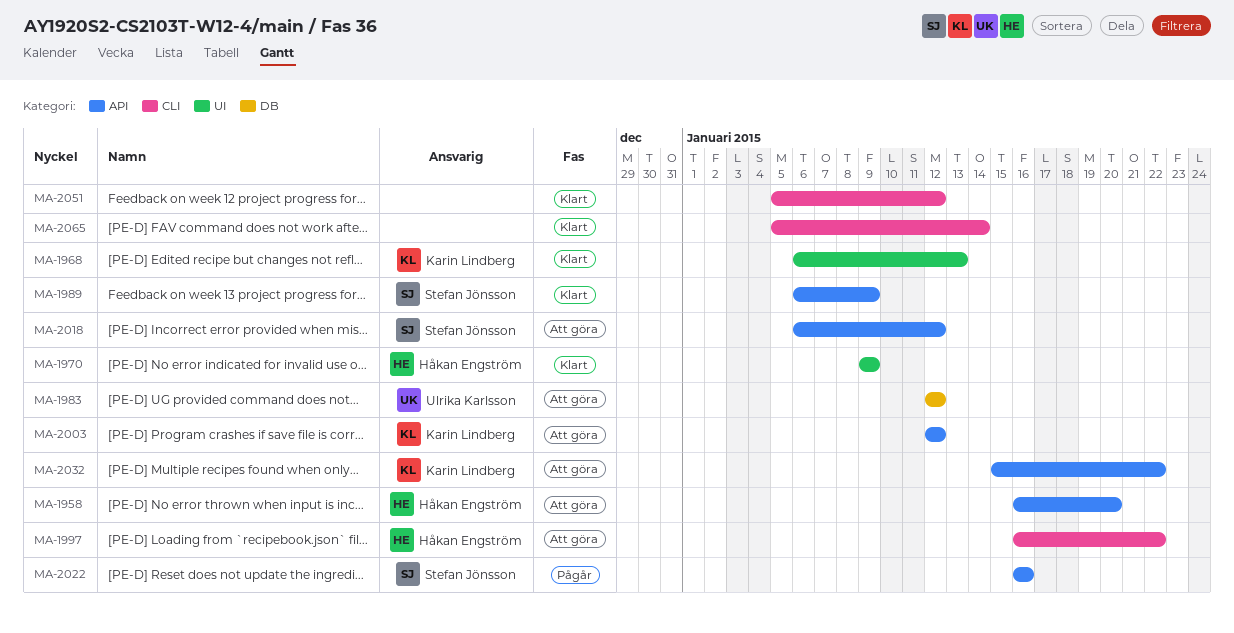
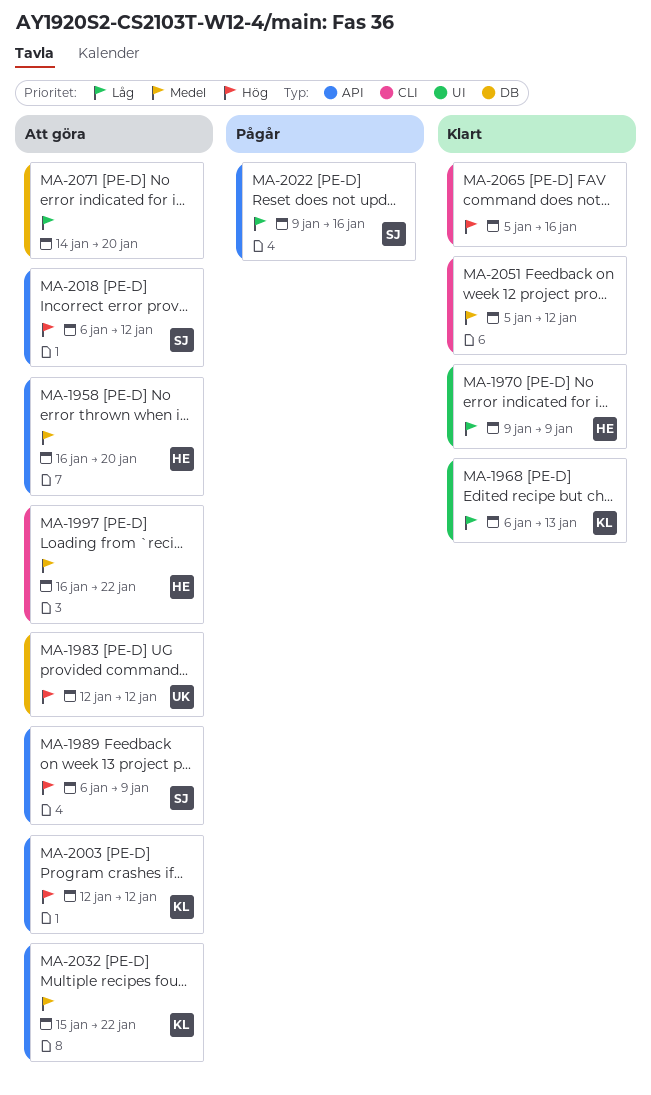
MA-1989, status: Klart -> Att göra
MA-2022, start: Jan 16 -> Jan 9
MA-2065, due: Jan 14 -> Jan 16
MA-2071: none -> present

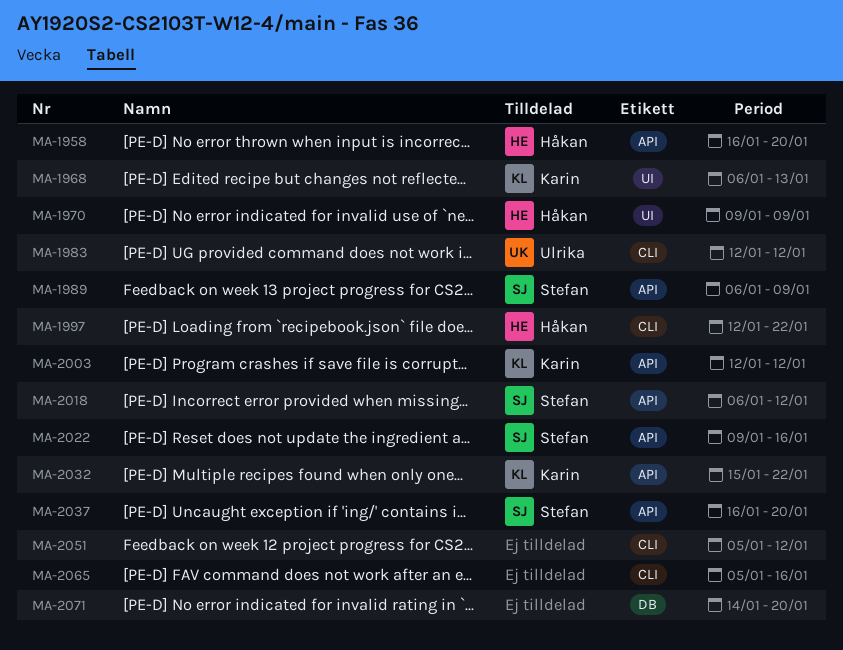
MA-1983, label: DB -> CLI
MA-1997, start: Jan 16 -> Jan 12
MA-2037: none -> present

